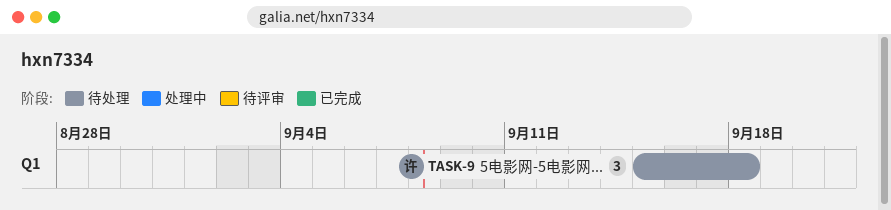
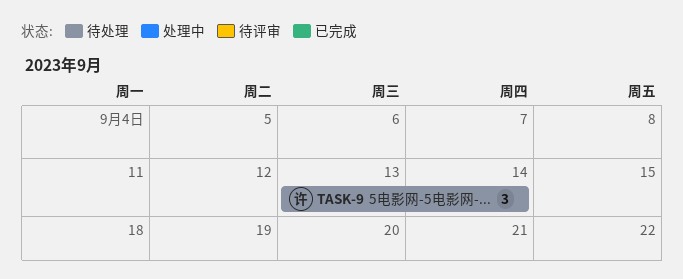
TASK-9, start: Sep 15 -> Sep 13
TASK-9, due: Sep 18 -> Sep 14

